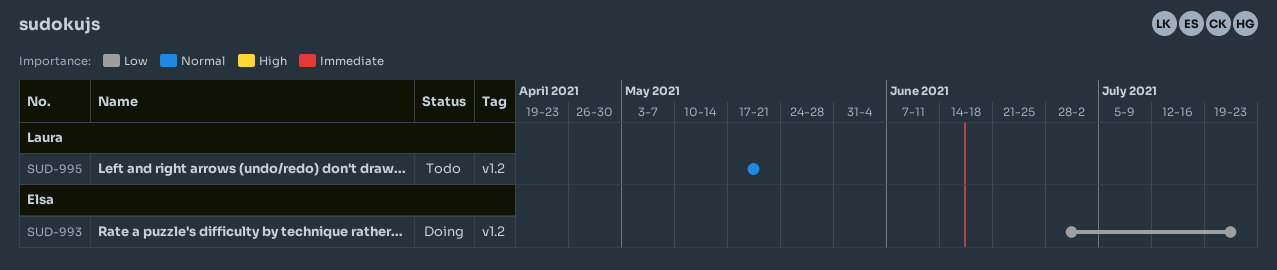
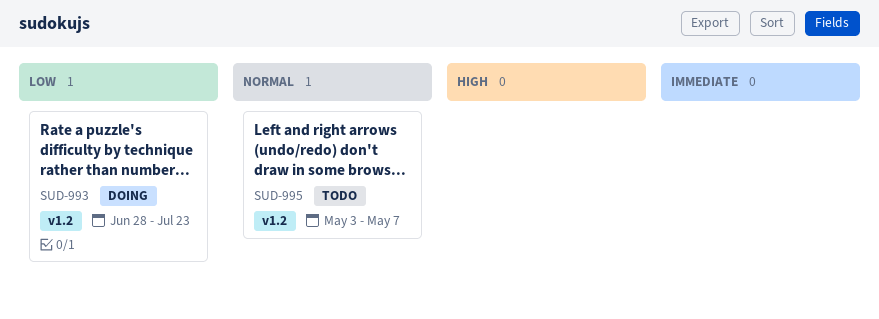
SUD-995, start: May 17 -> May 3
SUD-995, due: May 21 -> May 7

